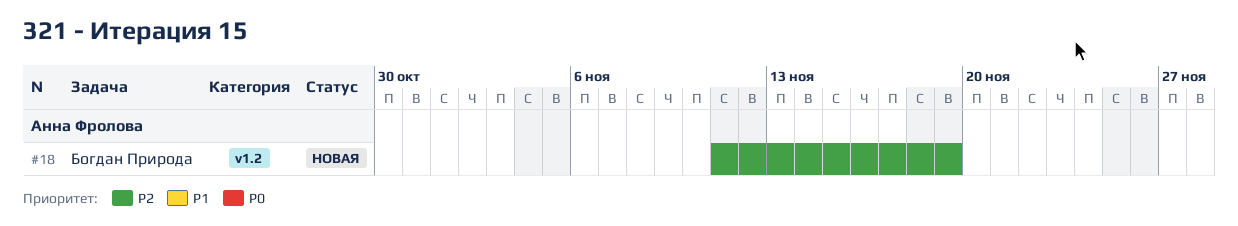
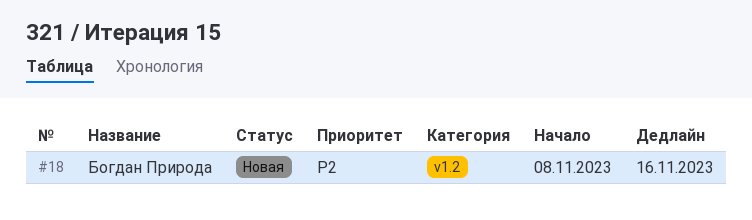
#18, start: Nov 11 -> Nov 8
#18, due: Nov 19 -> Nov 16

